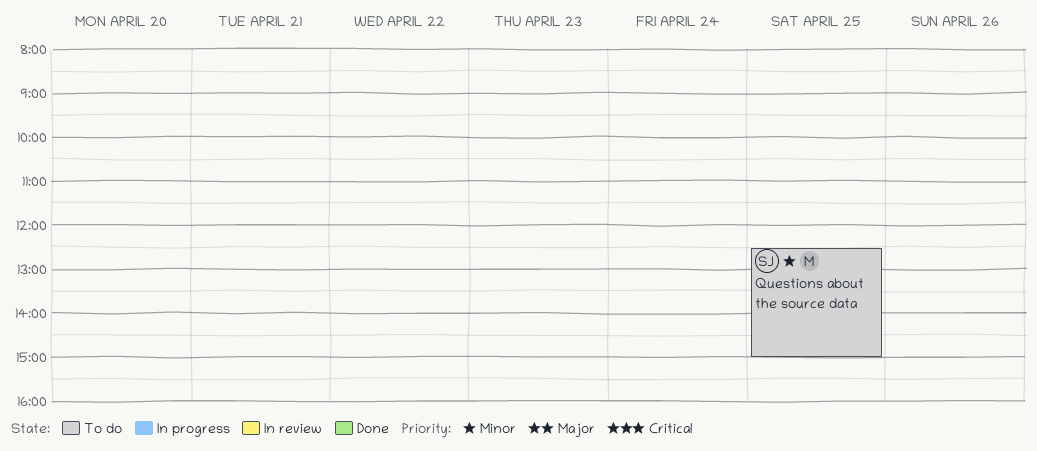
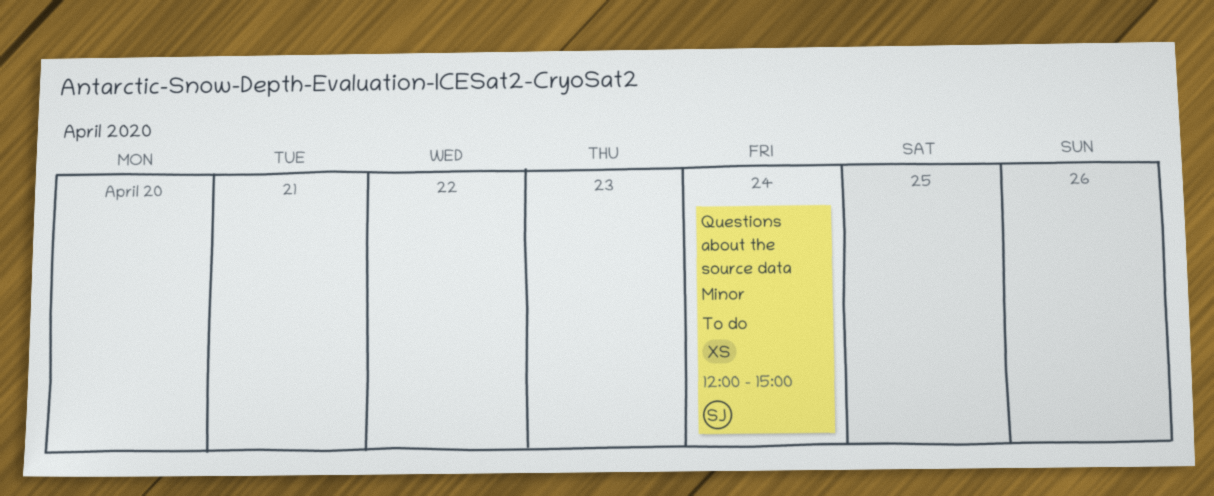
Questions about the source data, estimate: M -> XS
Questions about the source data, day: Apr 25 -> Apr 24
Questions about the source data, begins: 12:30 -> 12:00

